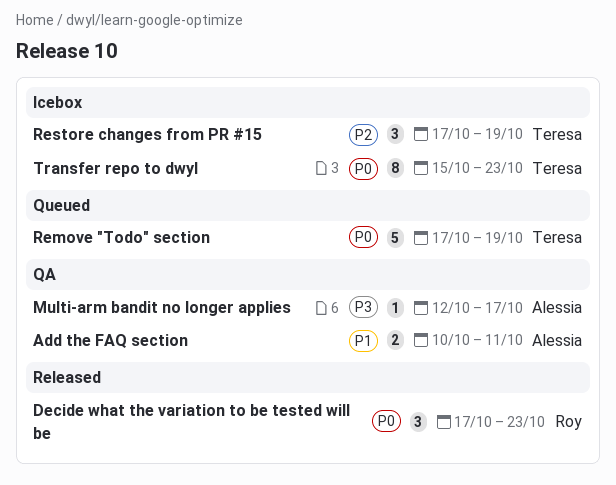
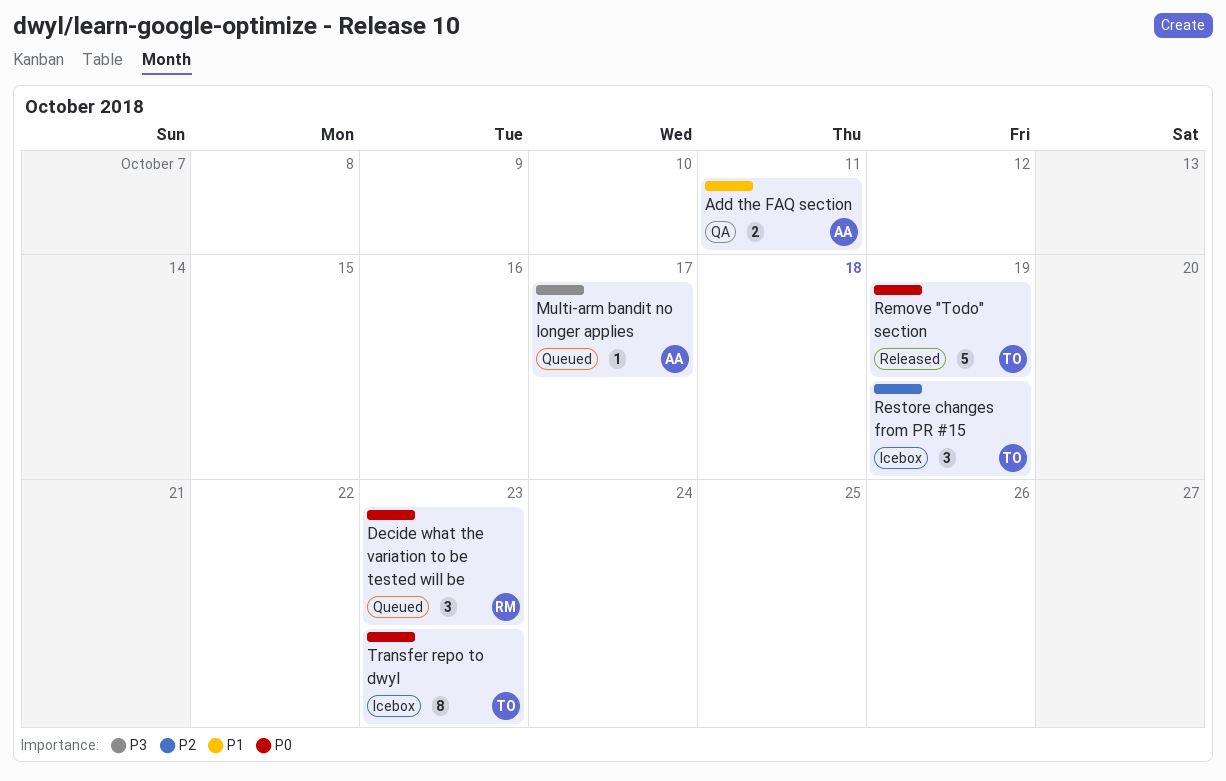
Decide what the variation to be tested will be, status: Released -> Queued
Multi-arm bandit no longer applies, status: QA -> Queued
Remove "Todo" section, status: Queued -> Released

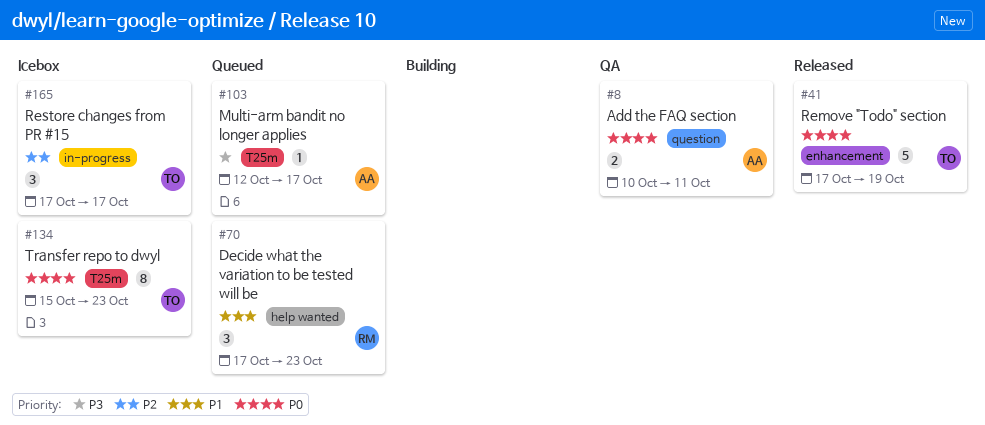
Add the FAQ section, priority: P1 -> P0
Decide what the variation to be tested will be, priority: P0 -> P1
Restore changes from PR #15, due: Oct 19 -> Oct 17

